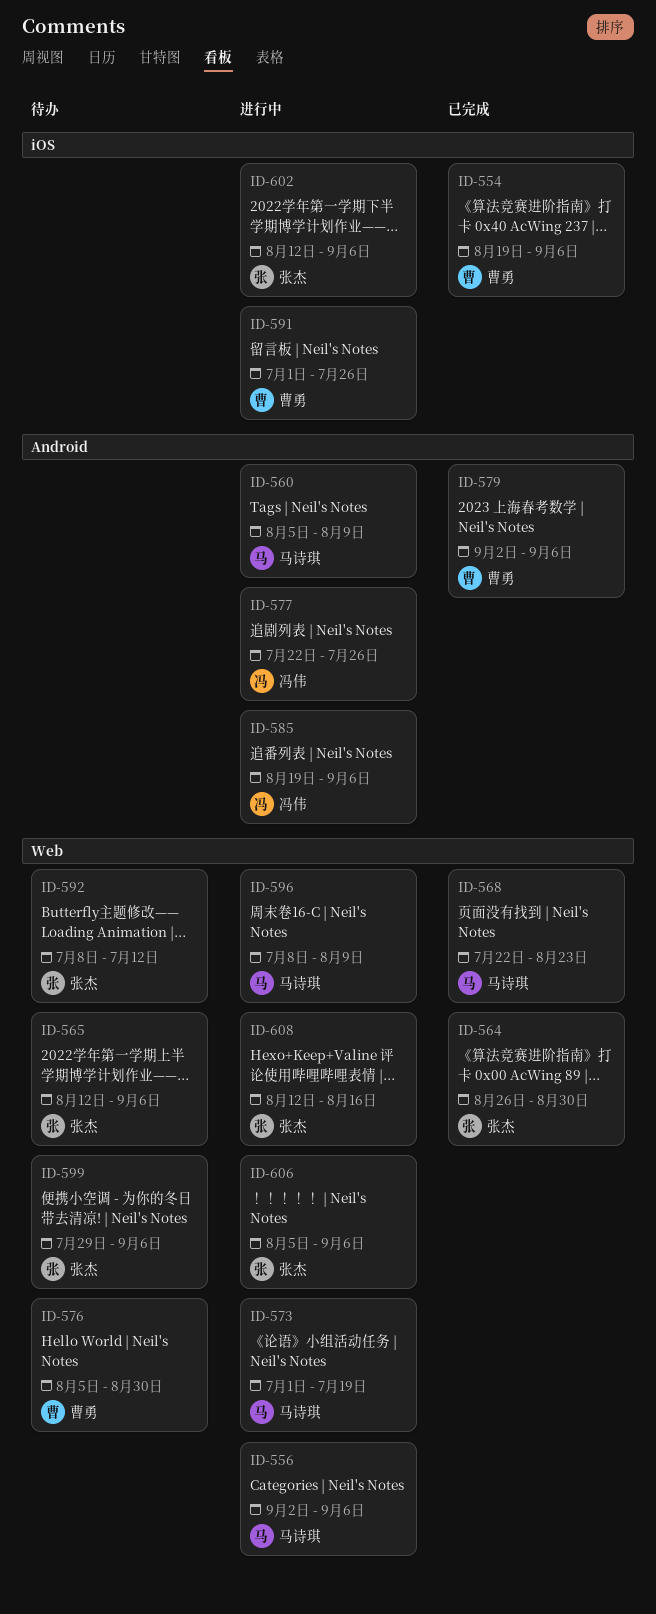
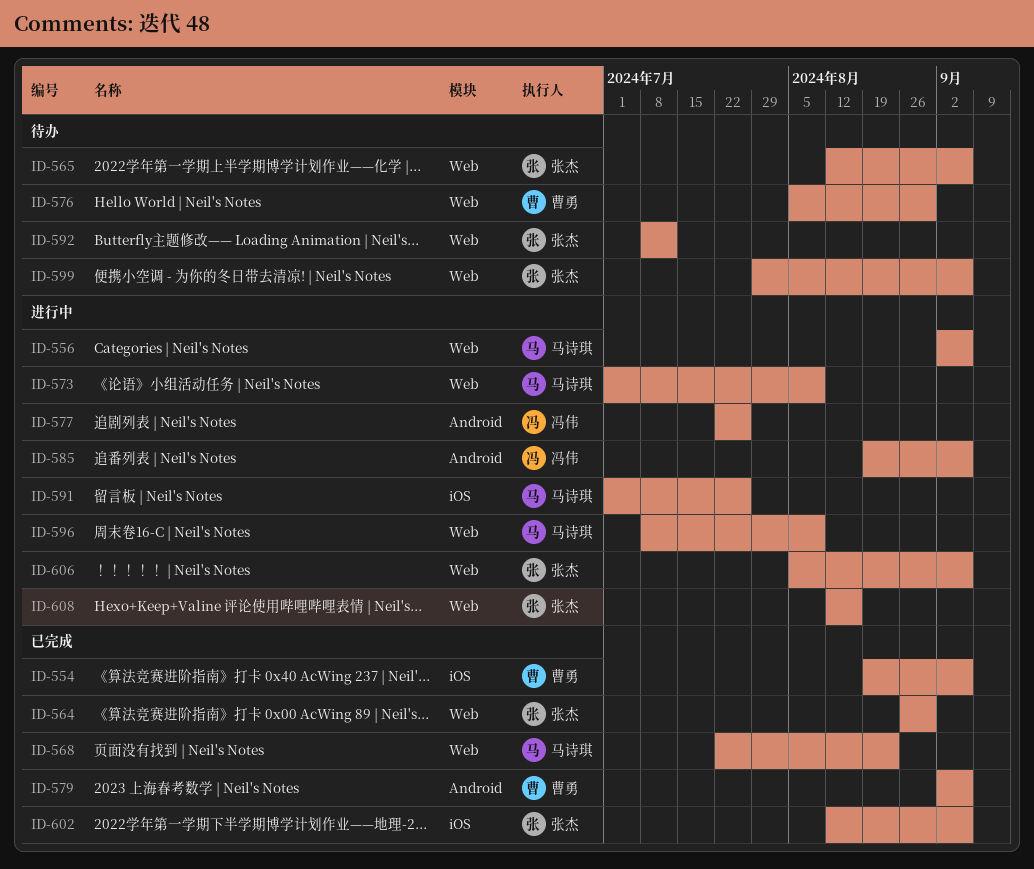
ID-560: present -> none
ID-573, due: Jul 19 -> Aug 9
ID-591, owner: 曹勇 -> 马诗琪
ID-602, status: 进行中 -> 已完成

